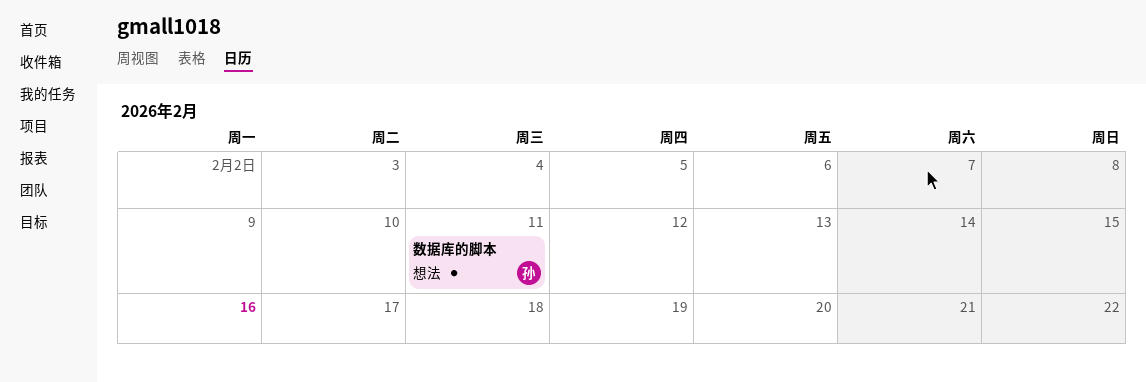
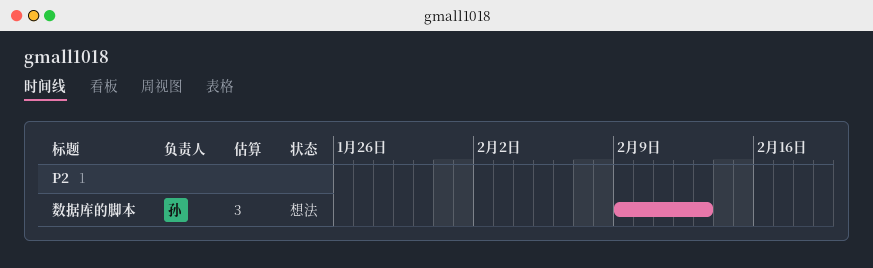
数据库的脚本, estimate: 1 -> 3
数据库的脚本, due: Feb 11 -> Feb 13

